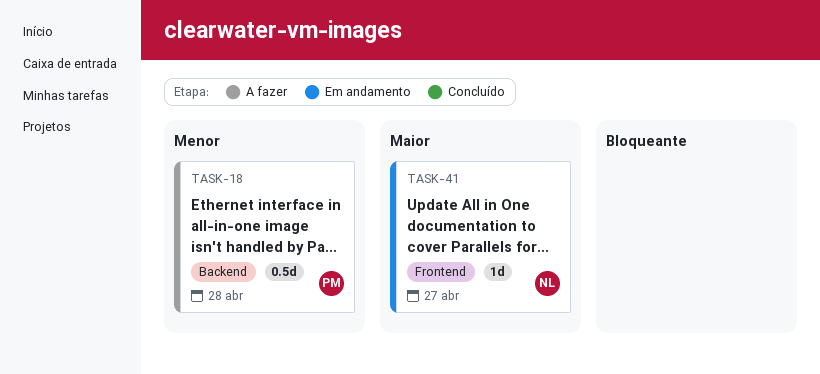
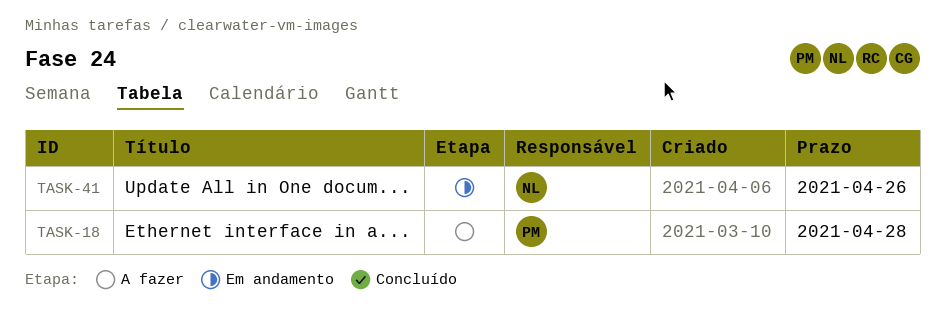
TASK-41, due: Apr 27 -> Apr 26

